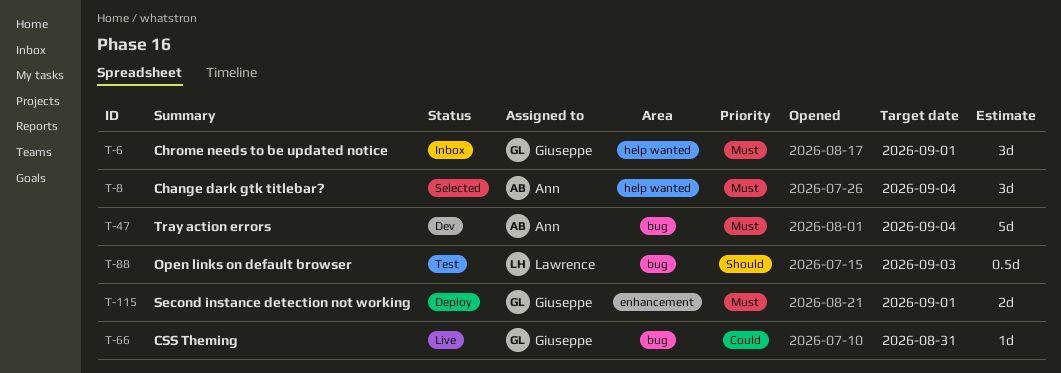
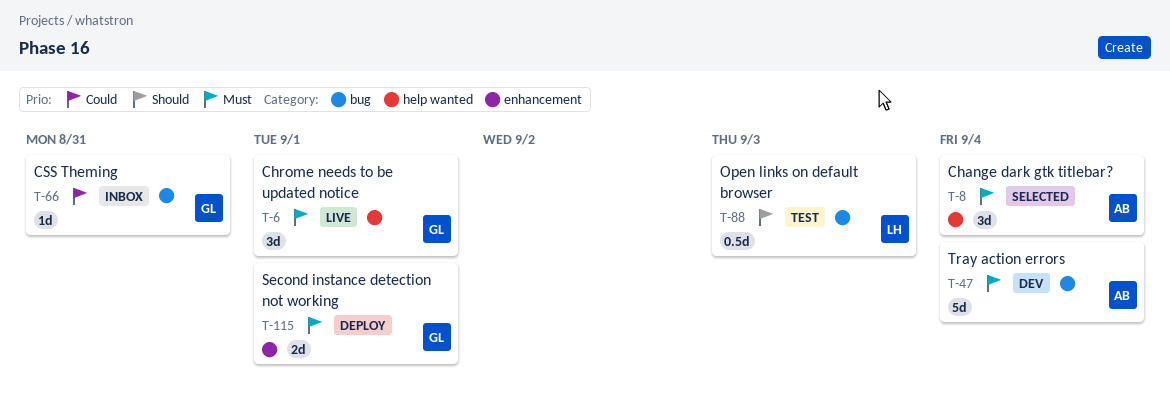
T-6, status: Inbox -> Live
T-66, status: Live -> Inbox

